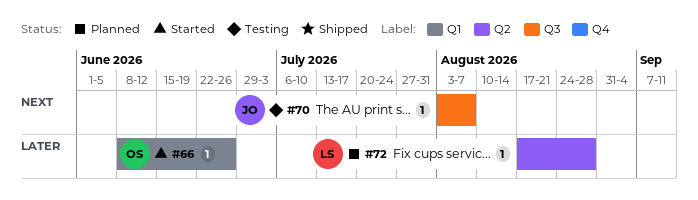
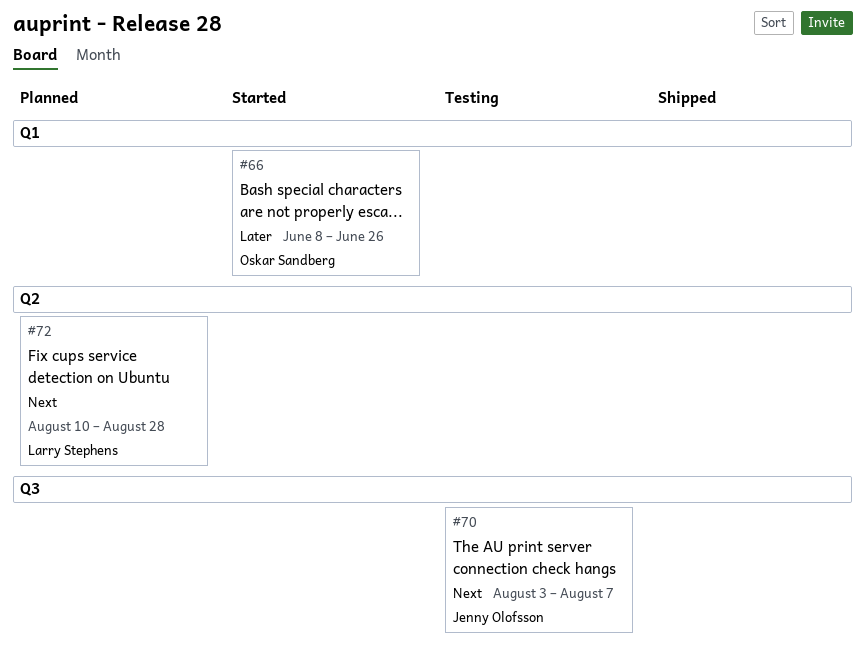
#72, priority: Later -> Next
#72, start: Aug 17 -> Aug 10

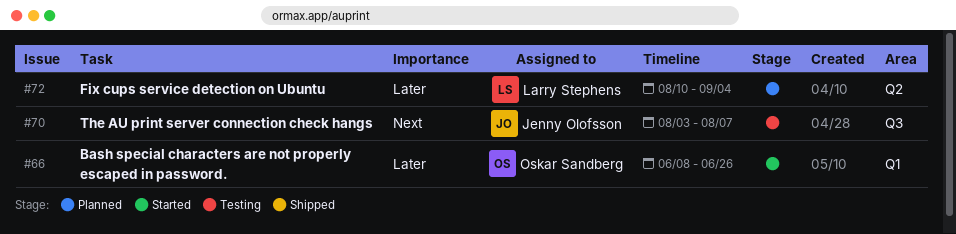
#72, priority: Next -> Later
#72, due: Aug 28 -> Sep 4

